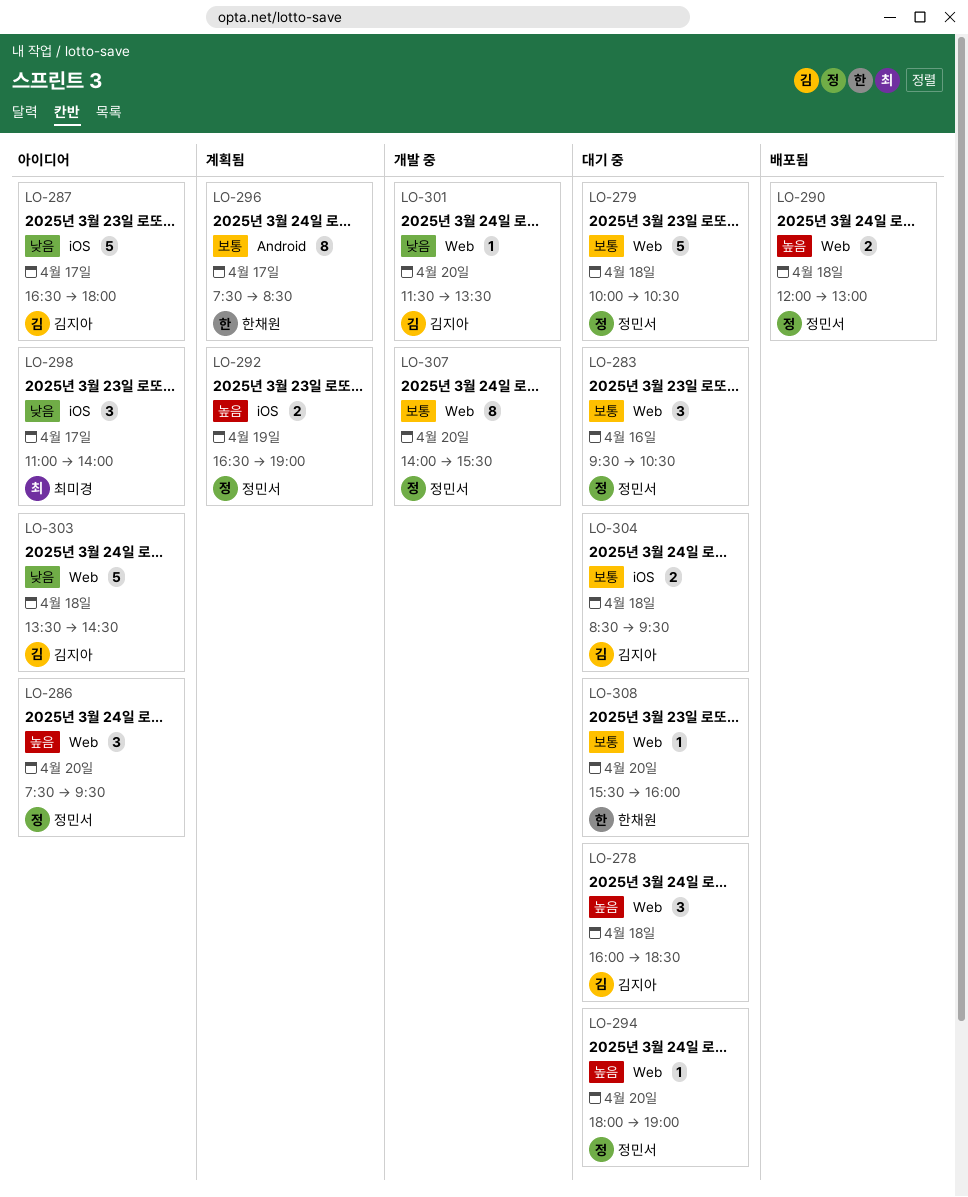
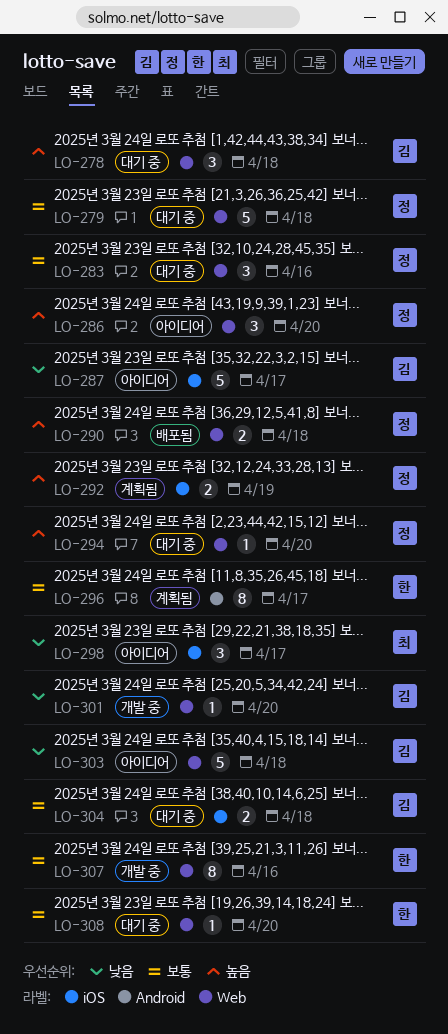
LO-307, owner: 정민서 -> 한채원
LO-307, day: Apr 20 -> Apr 16

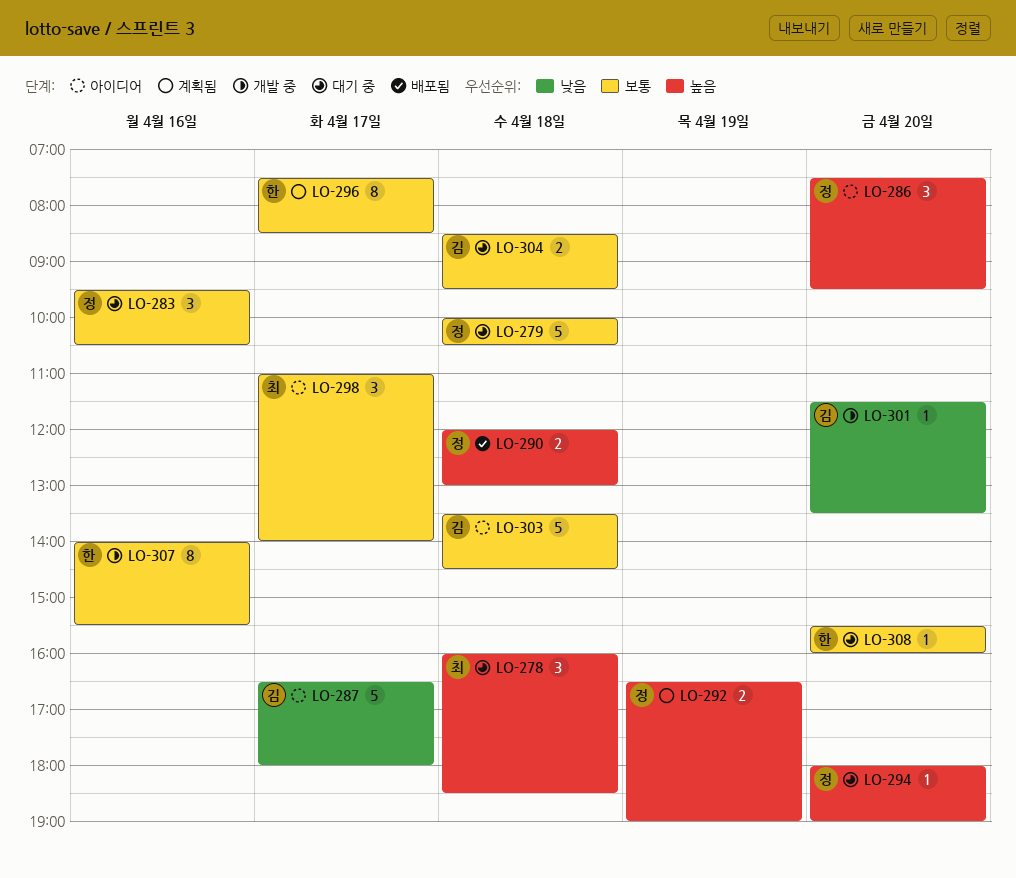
LO-278, owner: 김 -> 최
LO-298, priority: 낮음 -> 보통
LO-303, priority: 낮음 -> 보통

